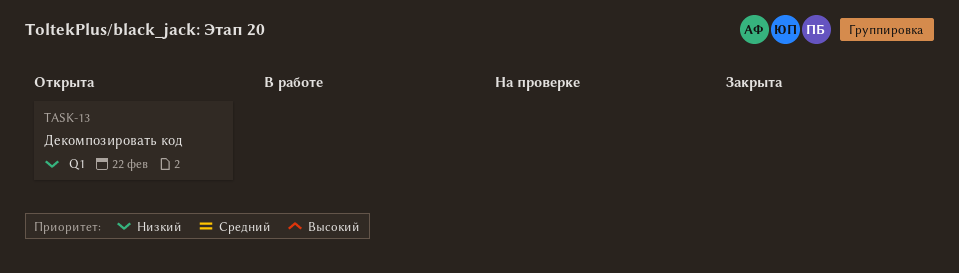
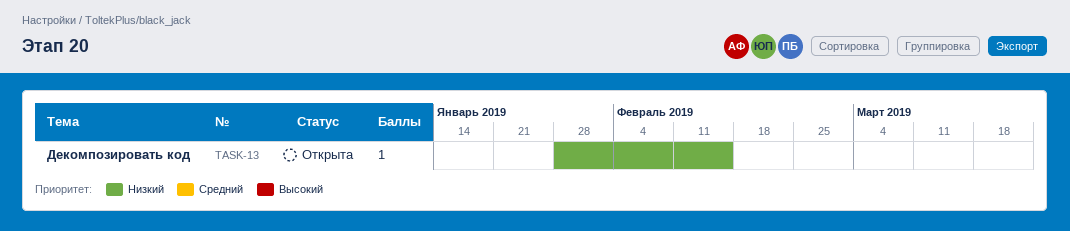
TASK-13, due: Feb 22 -> Feb 15

